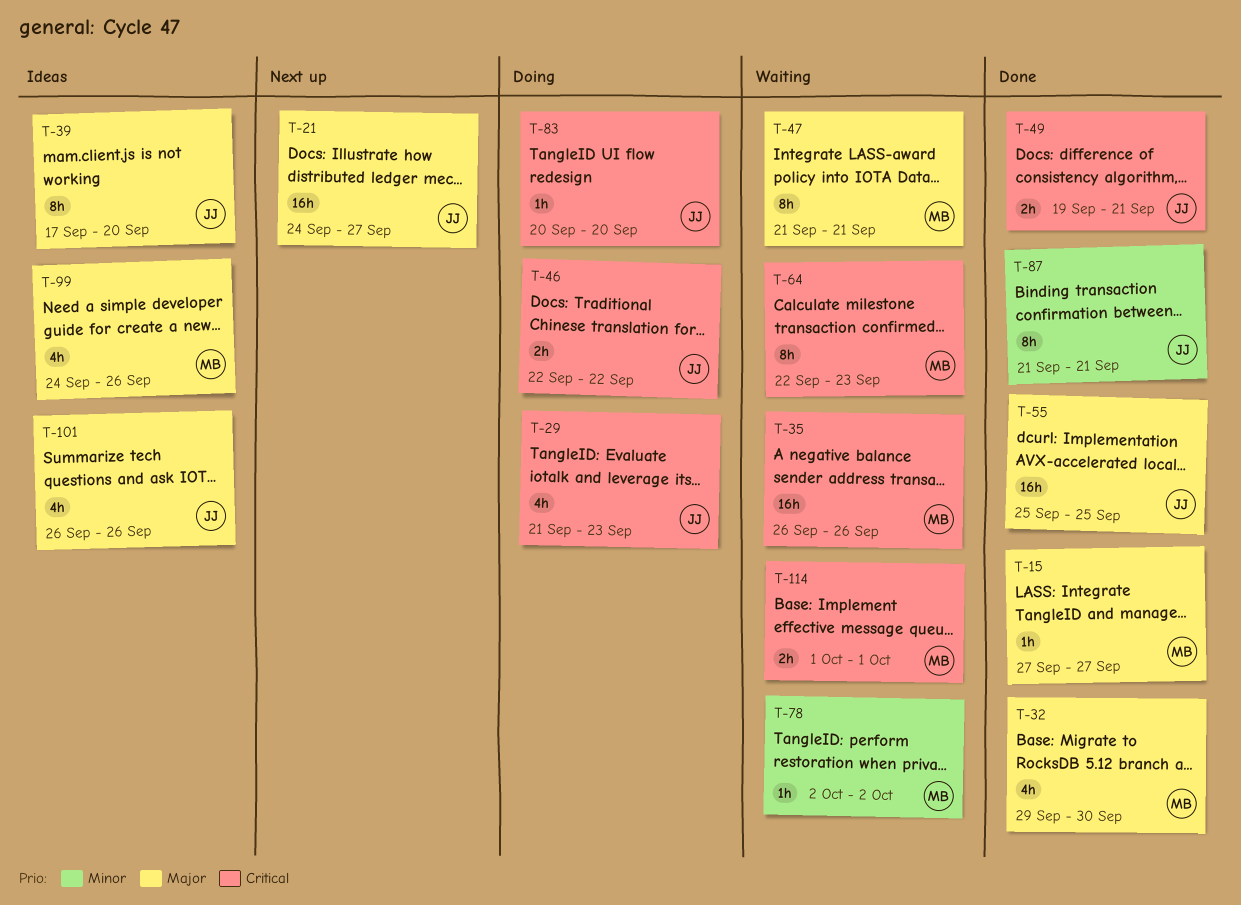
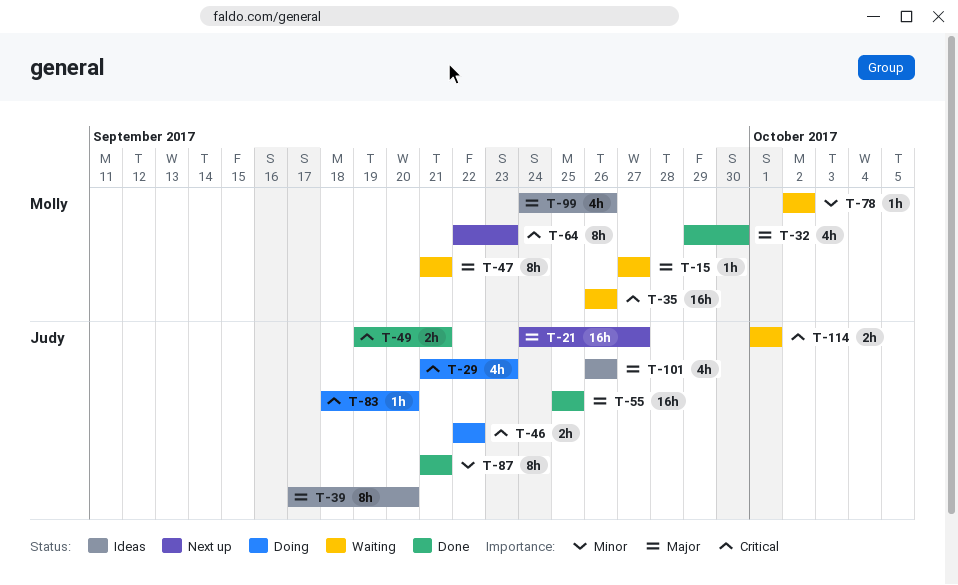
T-15, status: Done -> Waiting
T-64, status: Waiting -> Next up
T-83, start: Sep 20 -> Sep 18
T-114, owner: Molly -> Judy

